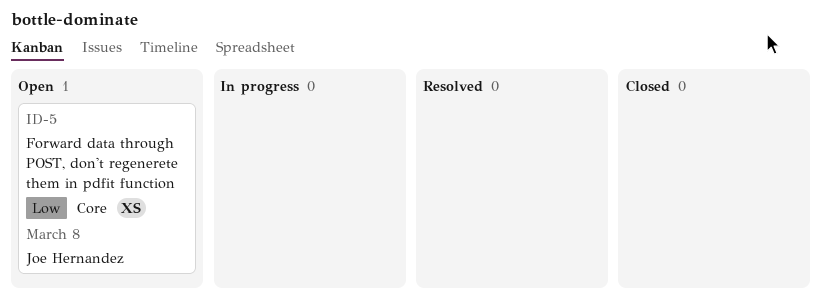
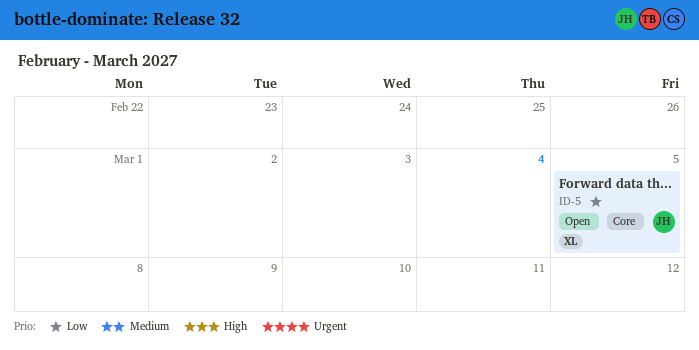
ID-5, estimate: XS -> XL
ID-5, due: Mar 8 -> Mar 5

